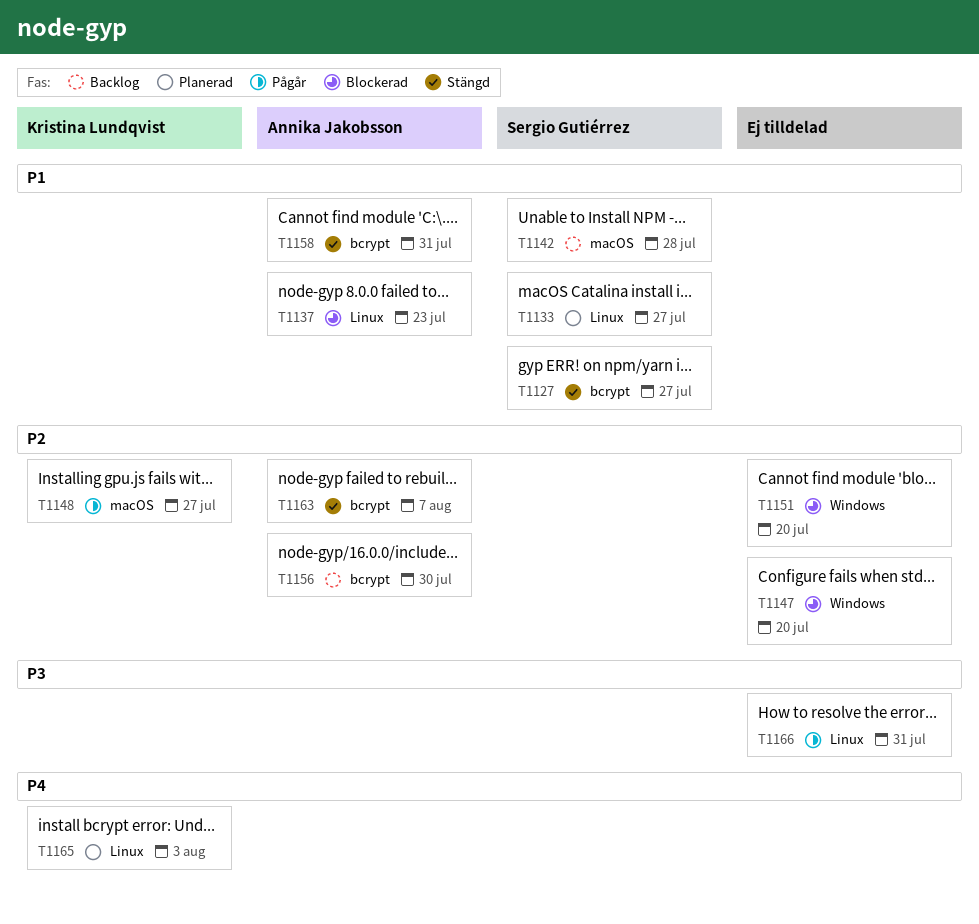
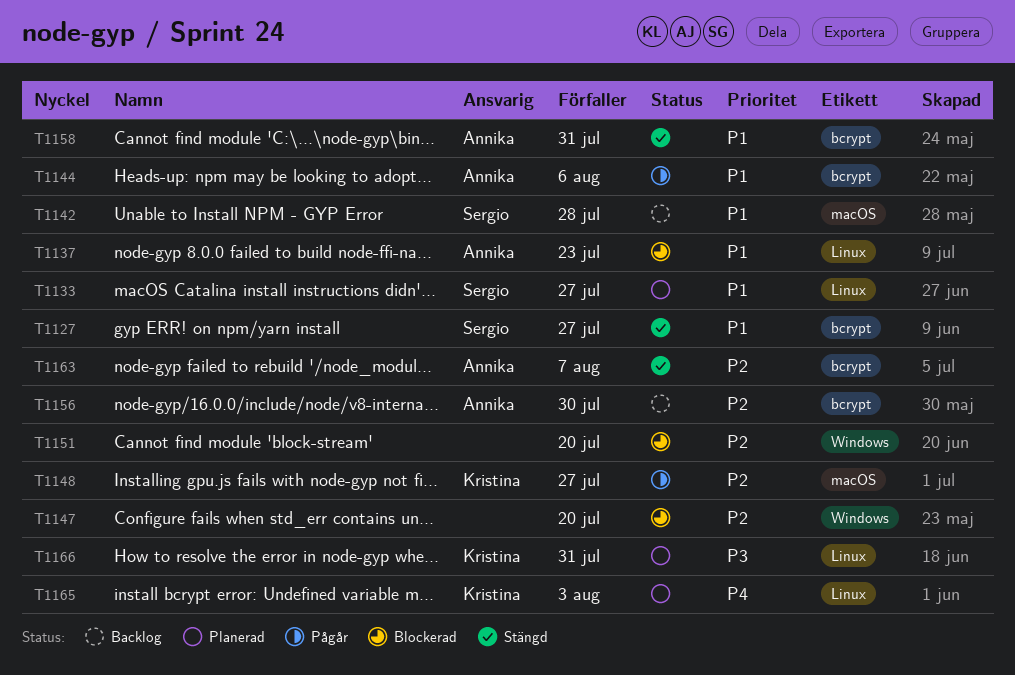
T1144: none -> present
T1166, status: Pågår -> Planerad
T1166, owner: none -> Kristina Lundqvist

